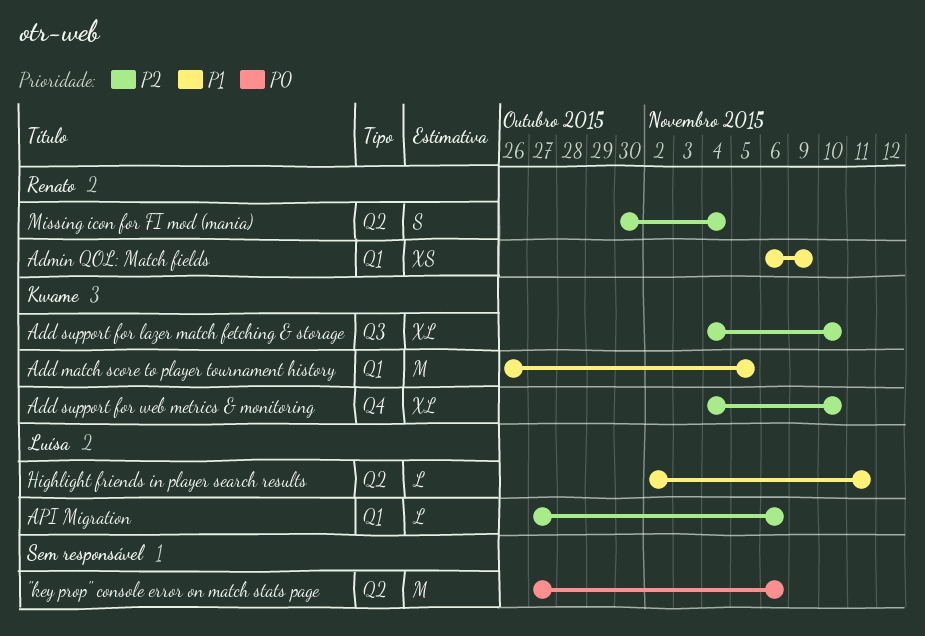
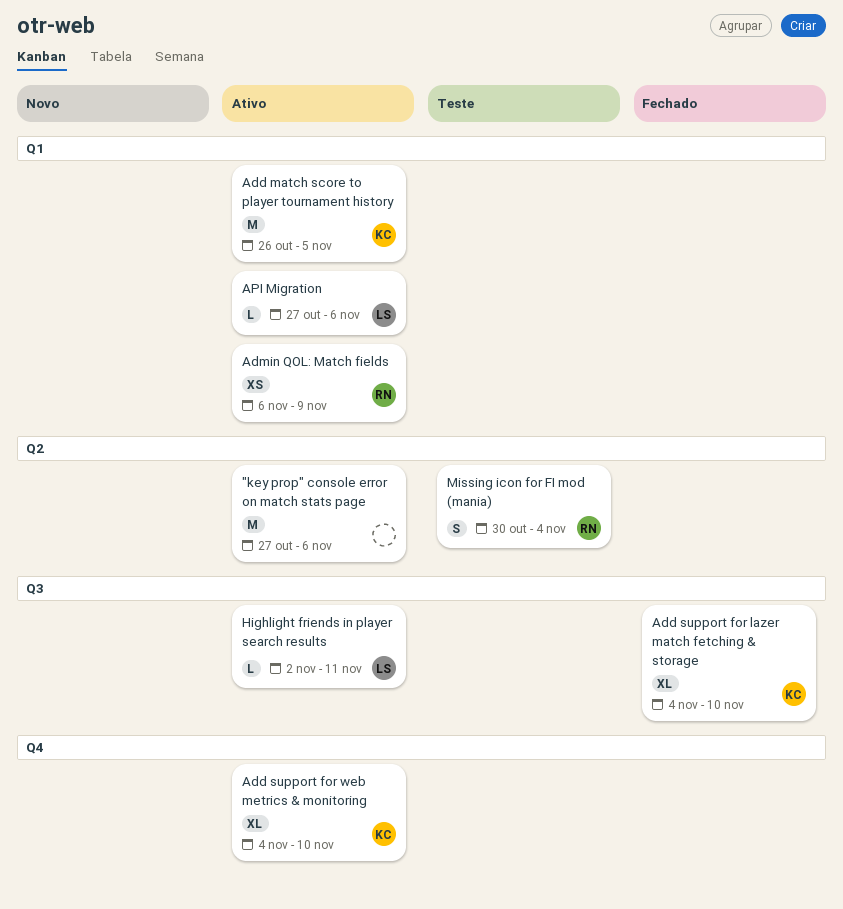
Highlight friends in player search results, label: Q2 -> Q3

